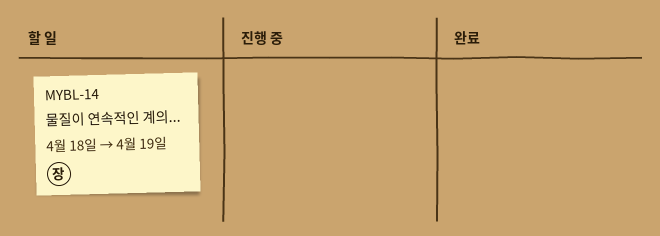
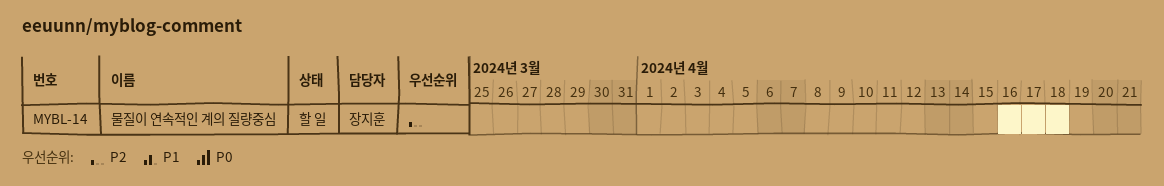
MYBL-14, start: Apr 18 -> Apr 16
MYBL-14, due: Apr 19 -> Apr 18

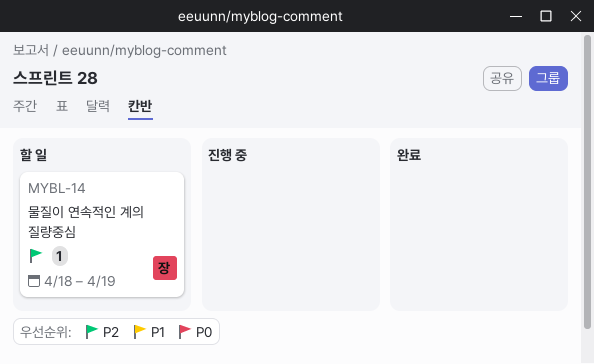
MYBL-14, start: Apr 16 -> Apr 18
MYBL-14, due: Apr 18 -> Apr 19

